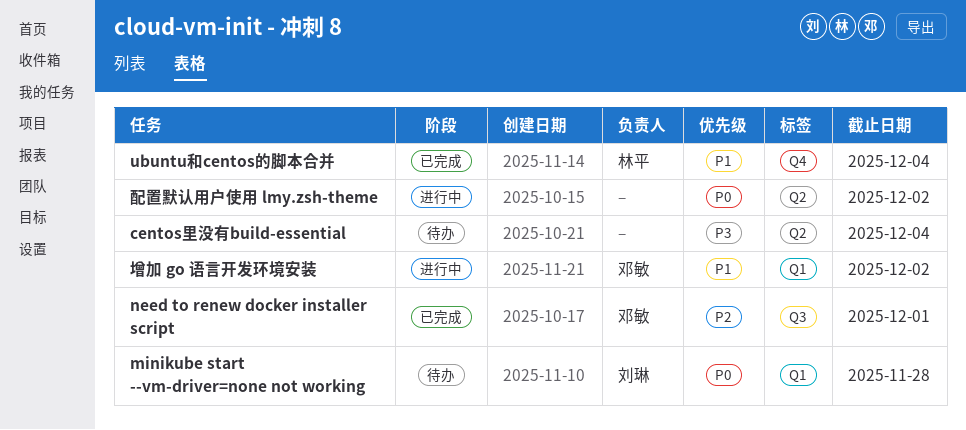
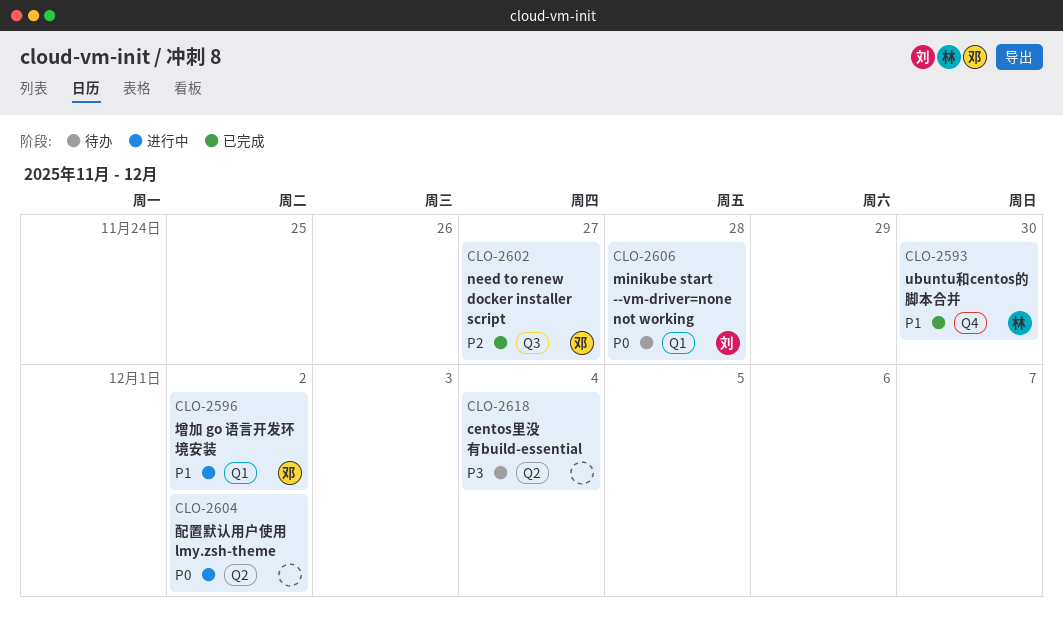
need to renew docker installer script, due: Dec 1 -> Nov 27
ubuntu和centos的脚本合并, due: Dec 4 -> Nov 30

